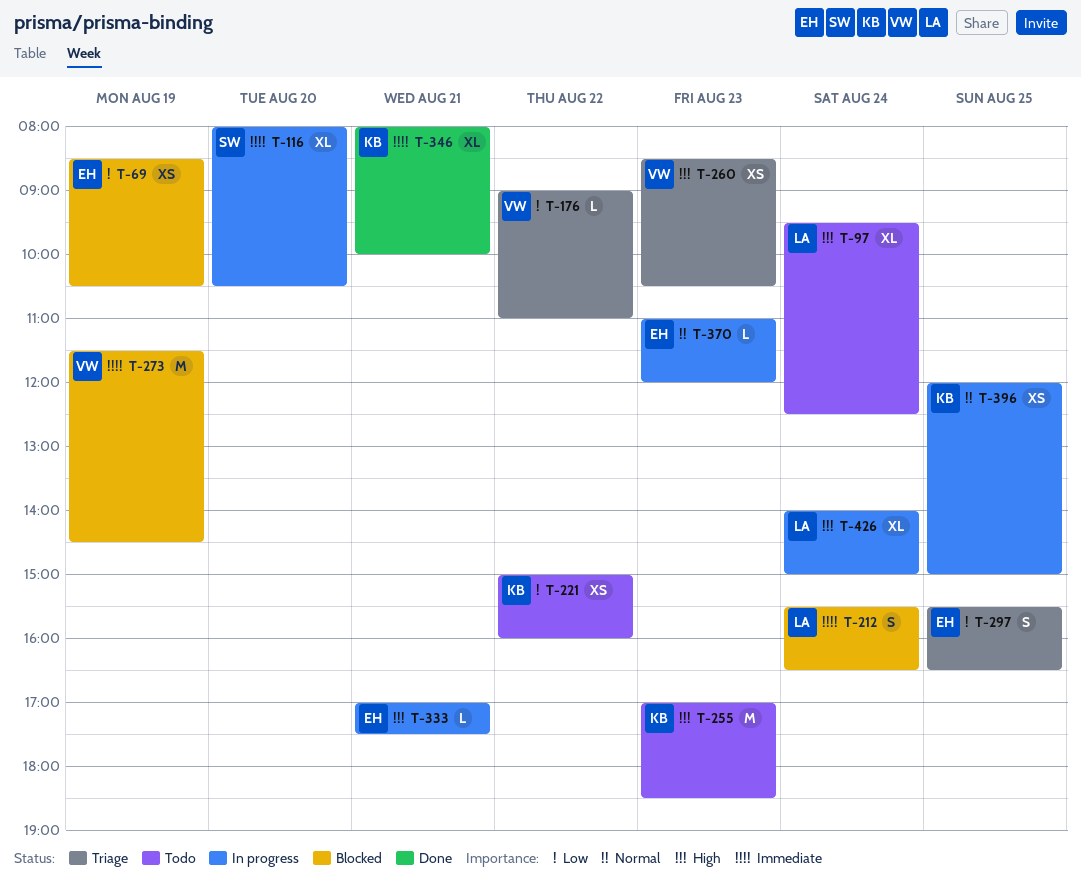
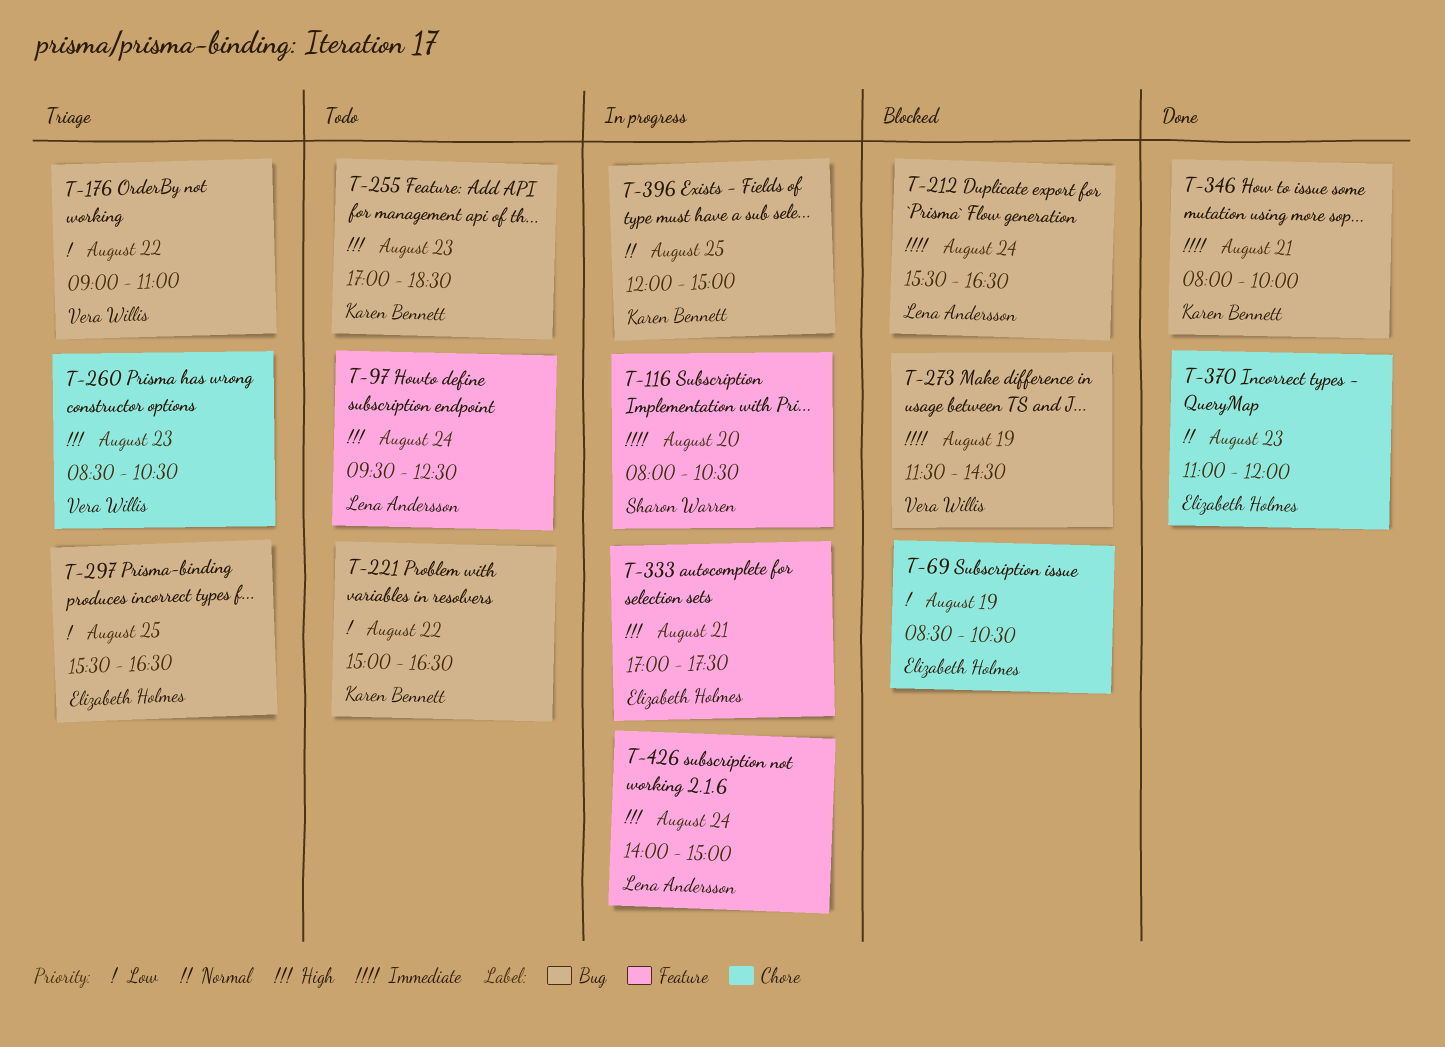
T-221, ends: 16:00 -> 16:30
T-370, status: In progress -> Done

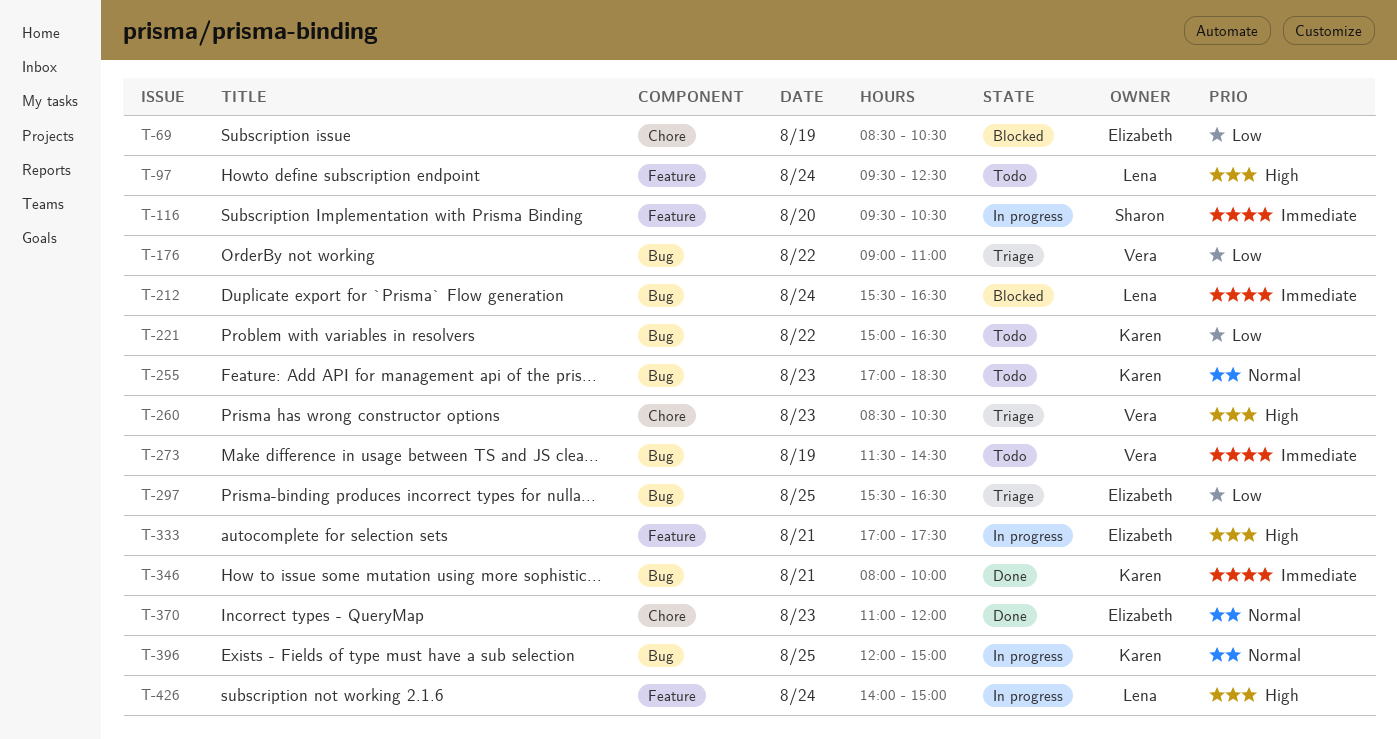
T-116, begins: 08:00 -> 09:30
T-255, priority: High -> Normal
T-273, status: Blocked -> Todo

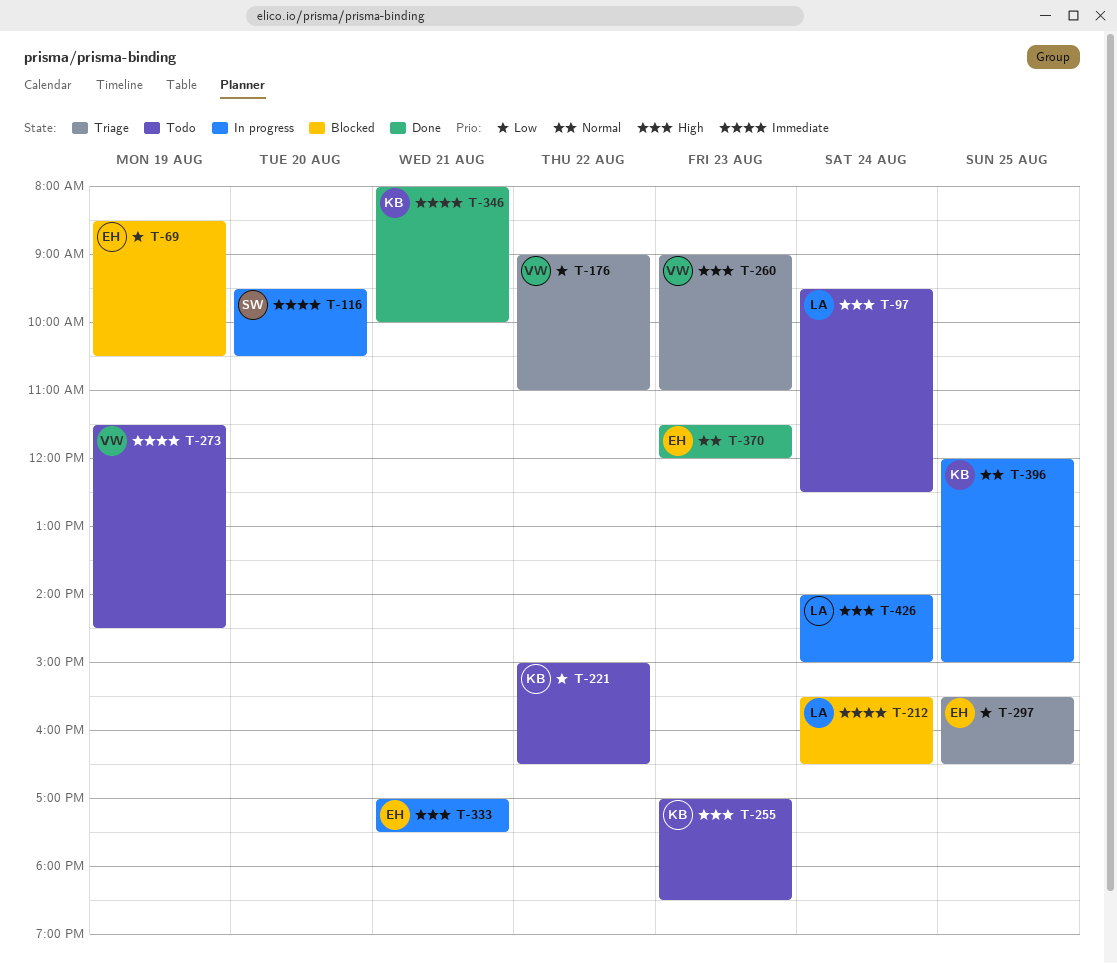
T-255, priority: Normal -> High
T-260, begins: 08:30 -> 09:00
T-260, ends: 10:30 -> 11:00
T-370, begins: 11:00 -> 11:30

